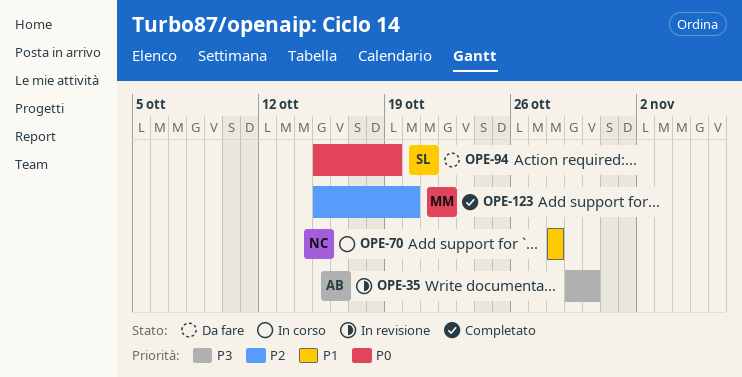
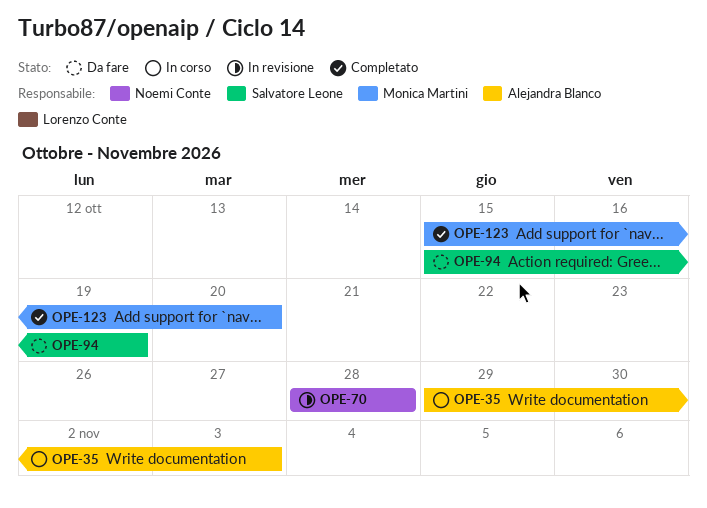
OPE-35, status: In revisione -> In corso
OPE-35, due: Oct 30 -> Nov 3
OPE-70, status: In corso -> In revisione

